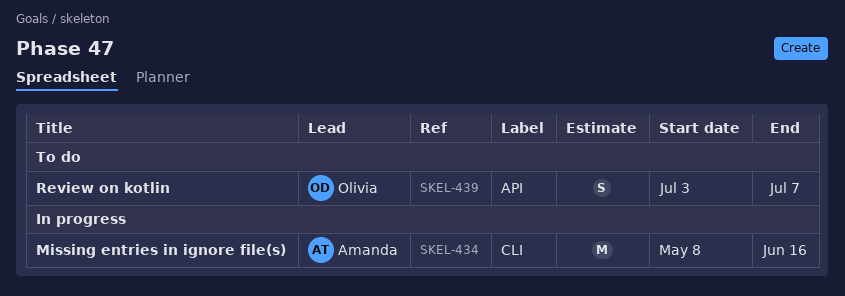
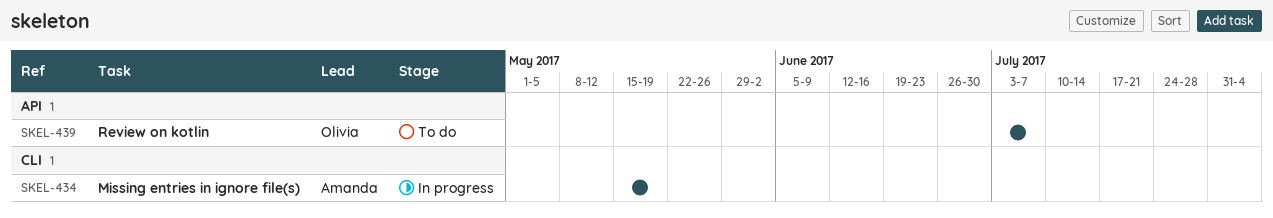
SKEL-434, start: May 8 -> May 15
SKEL-434, due: Jun 16 -> May 19

